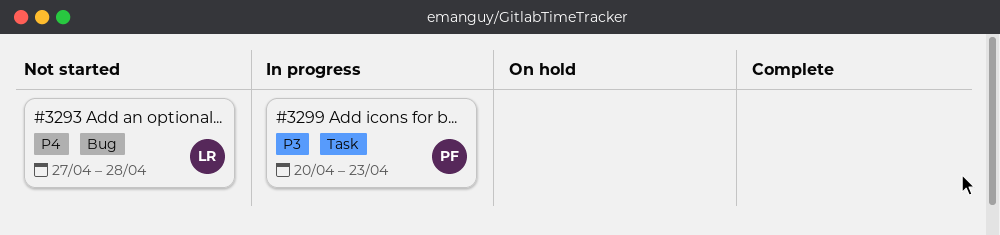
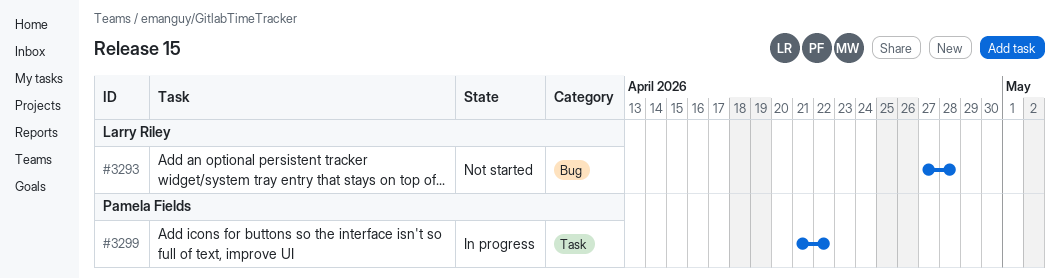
#3299, start: Apr 20 -> Apr 21
#3299, due: Apr 23 -> Apr 22

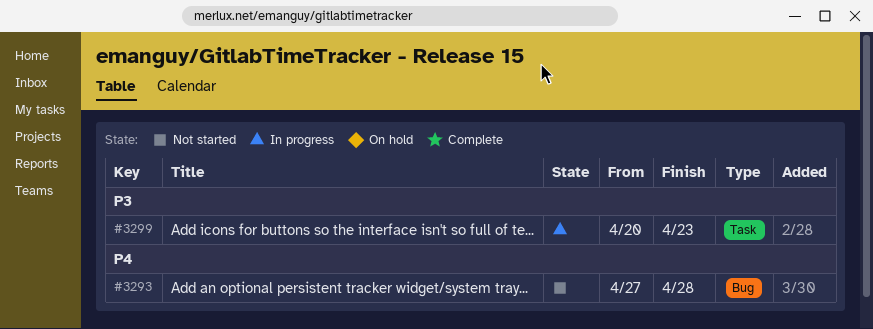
#3299, start: Apr 21 -> Apr 20
#3299, due: Apr 22 -> Apr 23

